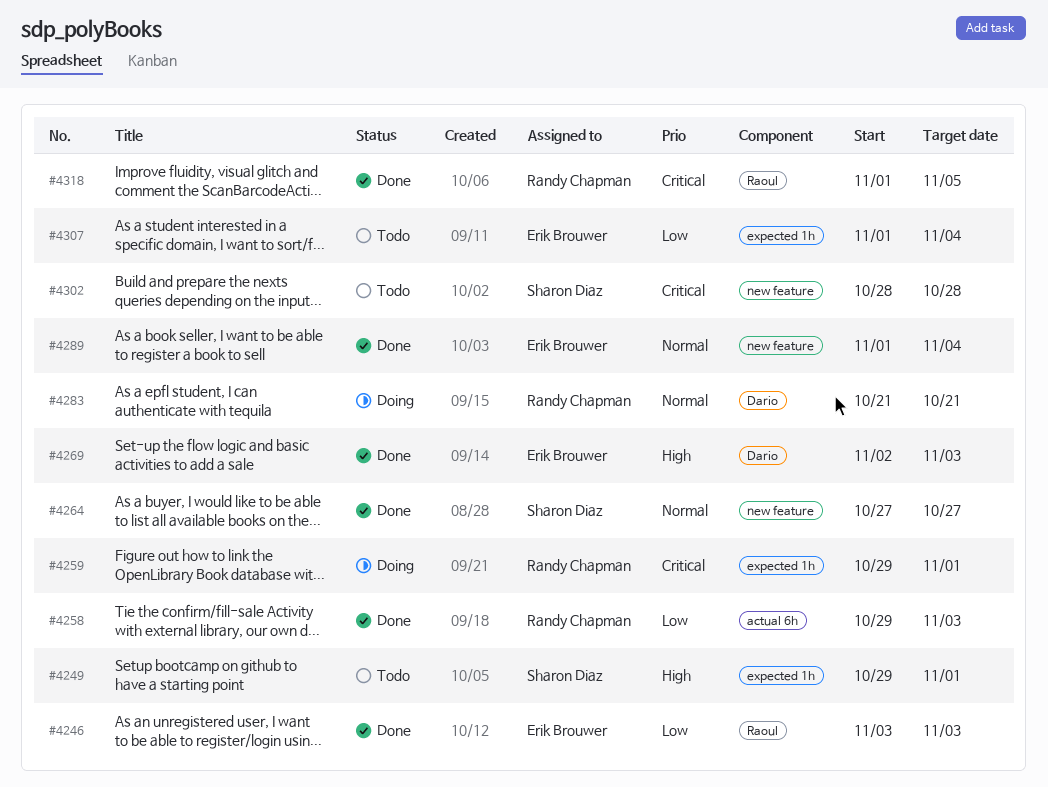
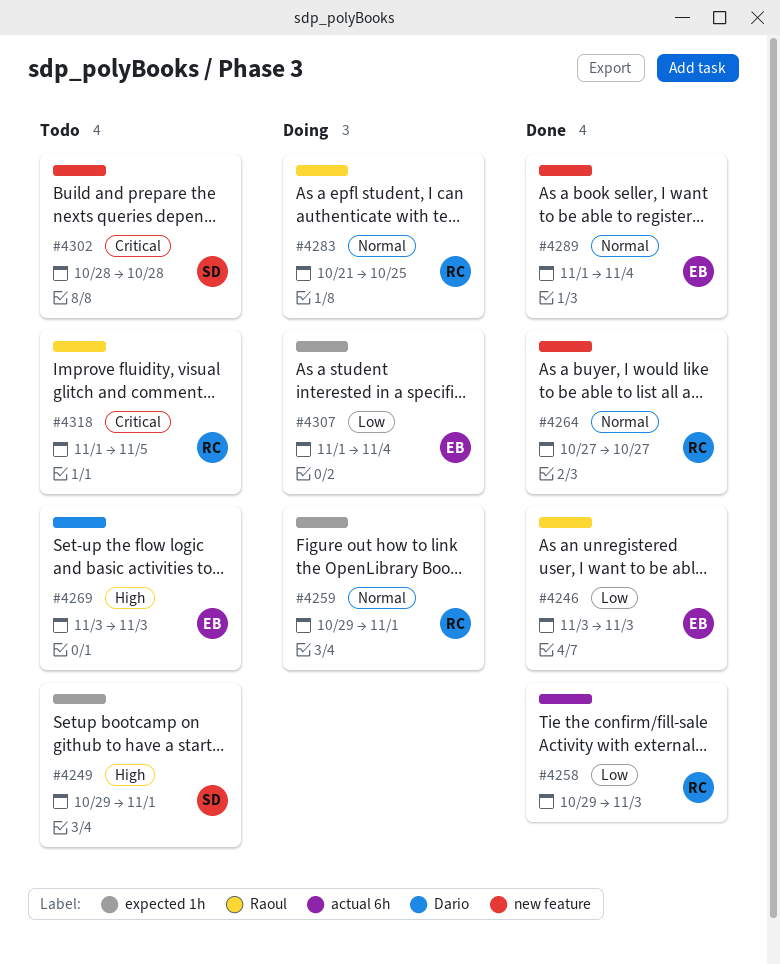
#4259, priority: Critical -> Normal
#4264, owner: Sharon Diaz -> Randy Chapman
#4269, status: Done -> Todo
#4269, start: Nov 2 -> Nov 3
#4283, label: Dario -> Raoul
#4283, due: Oct 21 -> Oct 25
#4307, status: Todo -> Doing
#4318, status: Done -> Todo

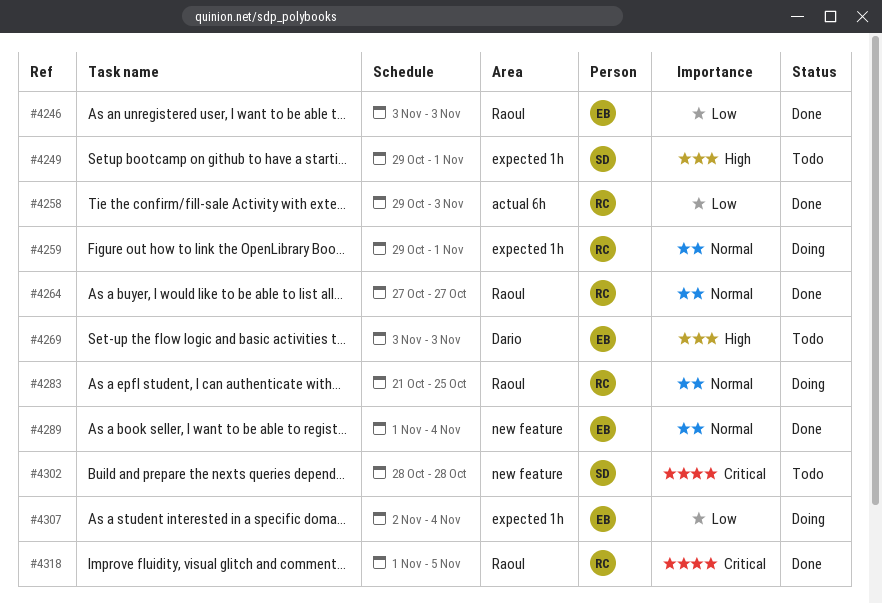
#4264, label: new feature -> Raoul
#4307, start: Nov 1 -> Nov 2
#4318, status: Todo -> Done

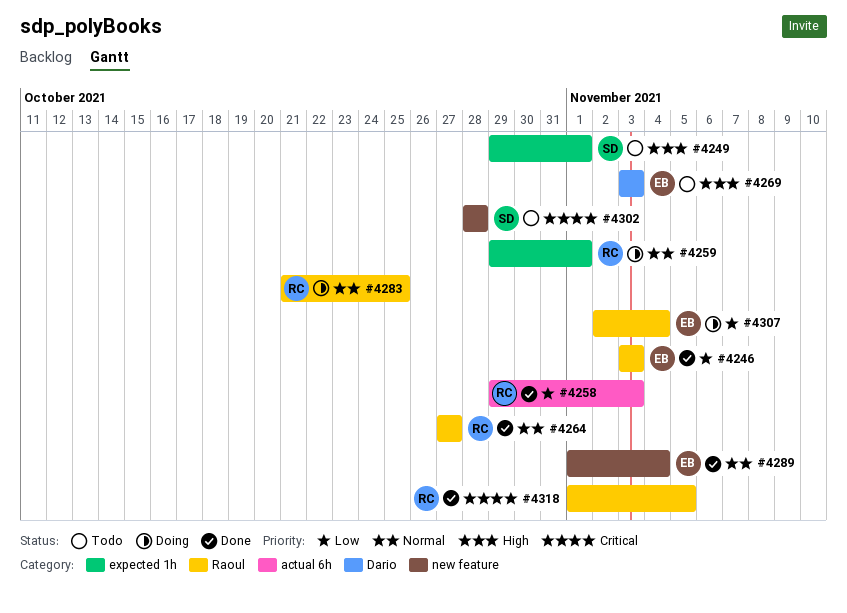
#4307, label: expected 1h -> Raoul

